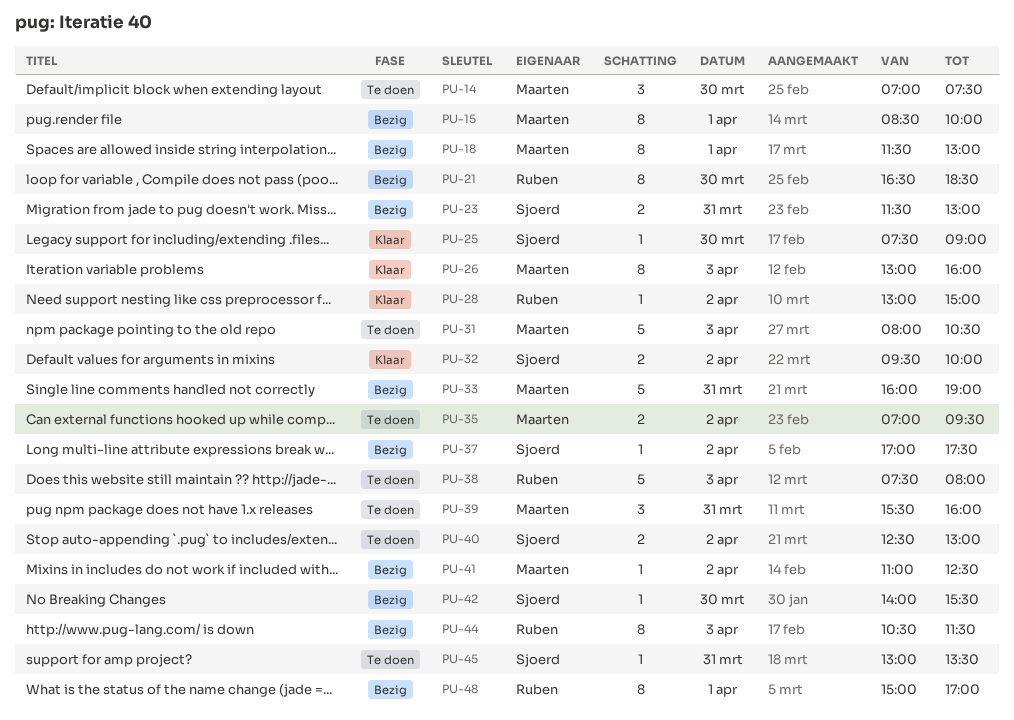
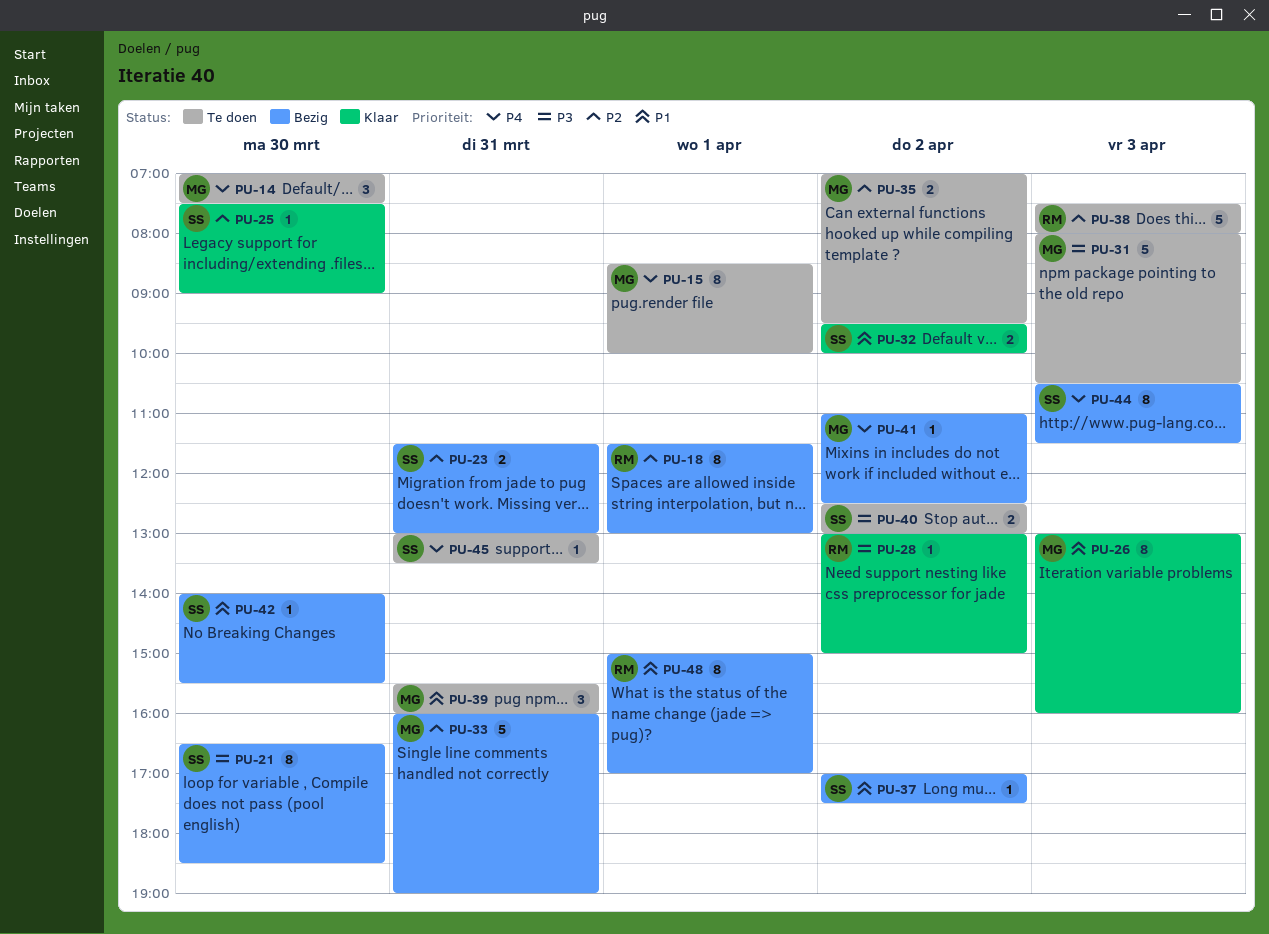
PU-15, status: Bezig -> Te doen
PU-18, owner: Maarten -> Ruben
PU-21, owner: Ruben -> Sjoerd
PU-44, owner: Ruben -> Sjoerd

